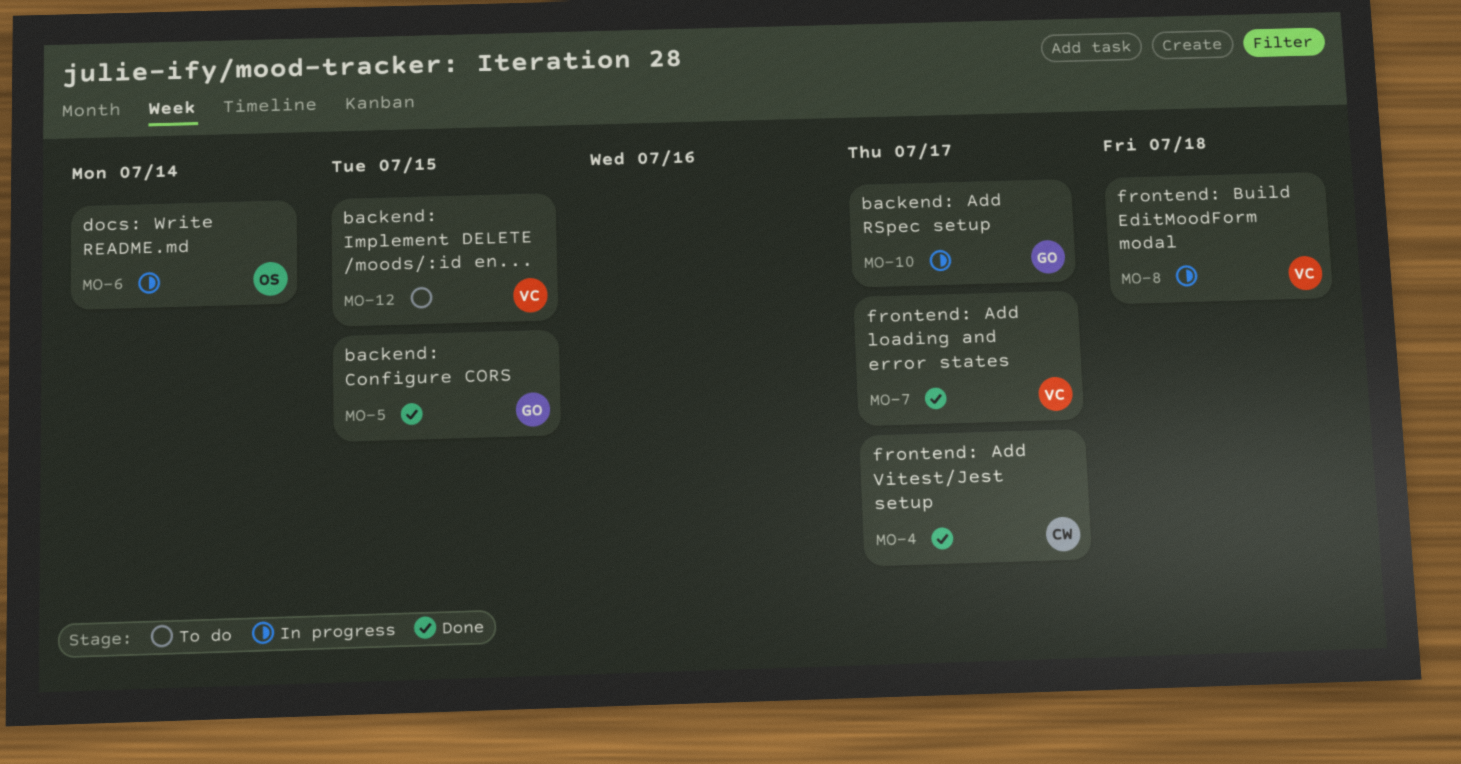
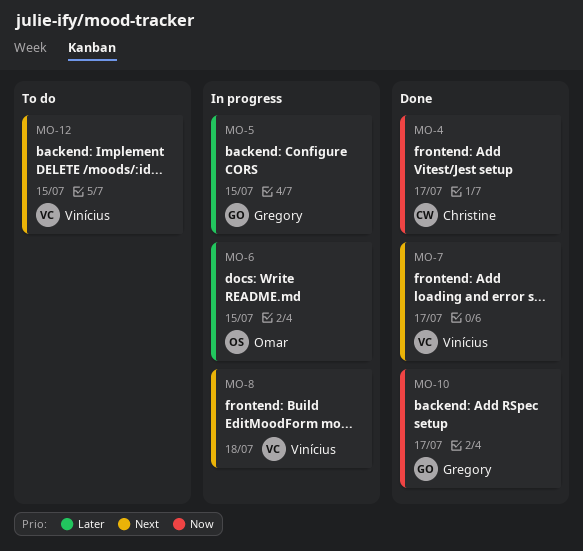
MO-5, status: Done -> In progress
MO-6, due: Jul 14 -> Jul 15
MO-10, status: In progress -> Done

